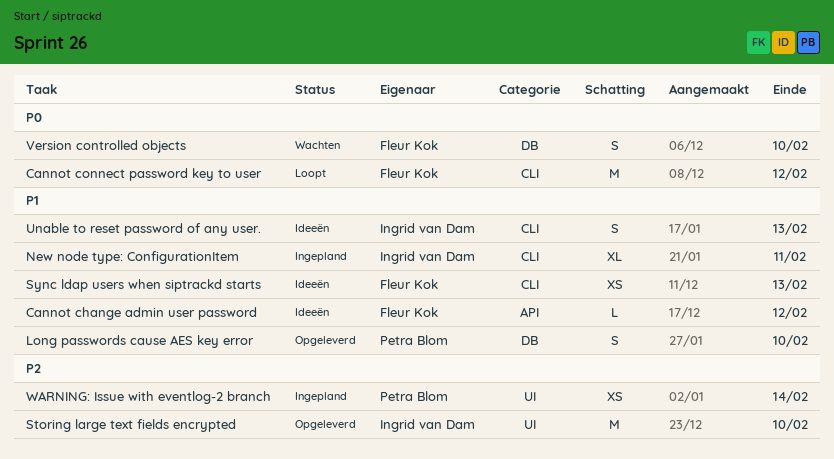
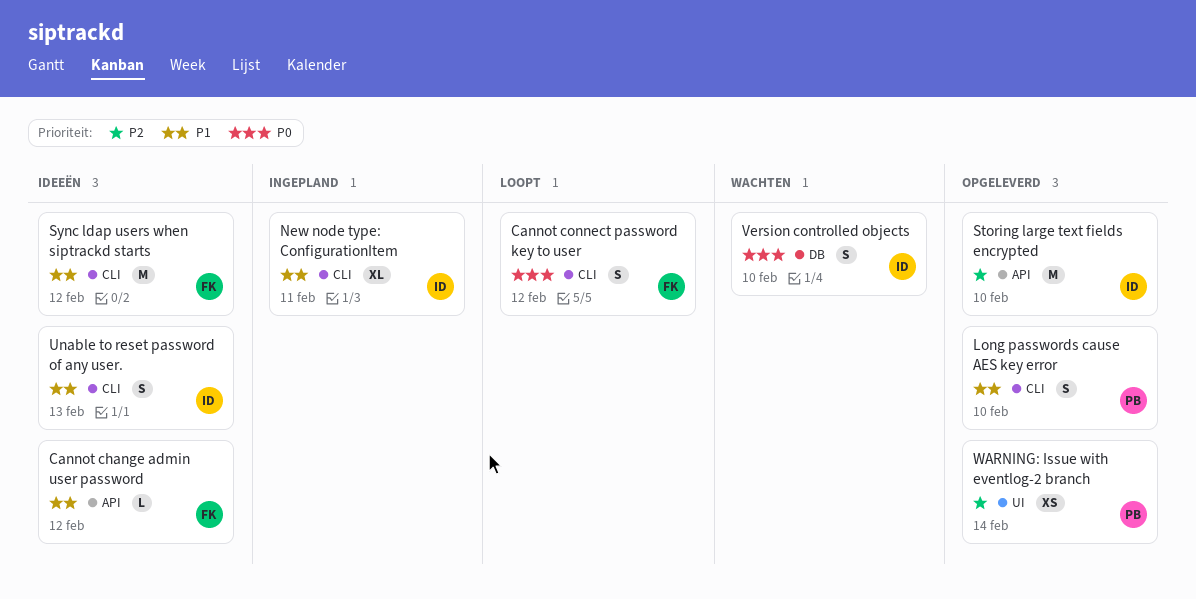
Cannot connect password key to user, estimate: M -> S
Long passwords cause AES key error, label: DB -> CLI
Storing large text fields encrypted, label: UI -> API
Sync ldap users when siptrackd starts, estimate: XS -> M
Sync ldap users when siptrackd starts, due: Feb 13 -> Feb 12
Version controlled objects, owner: Fleur Kok -> Ingrid van Dam
WARNING: Issue with eventlog-2 branch, status: Ingepland -> Opgeleverd

